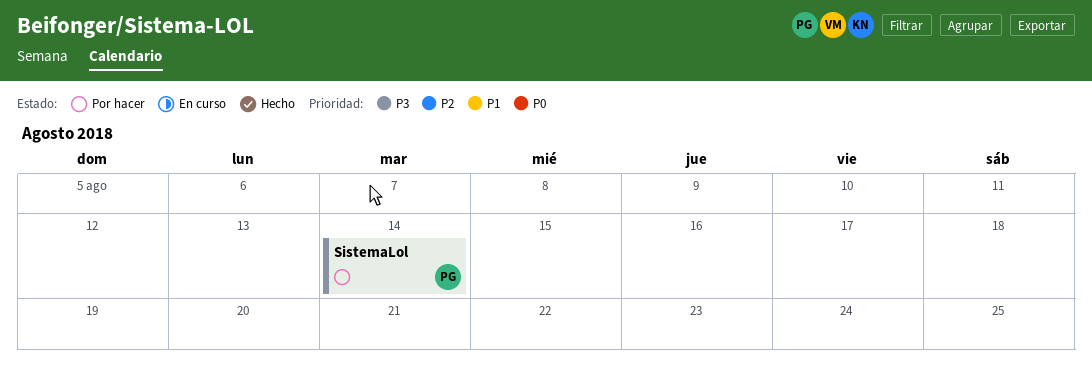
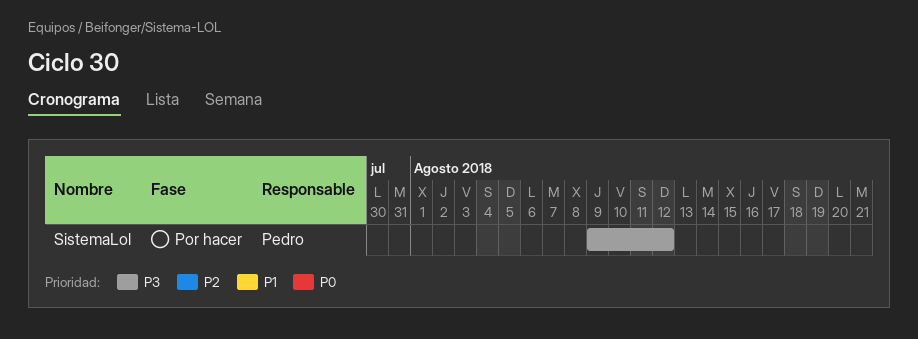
SistemaLol, due: Aug 14 -> Aug 12

